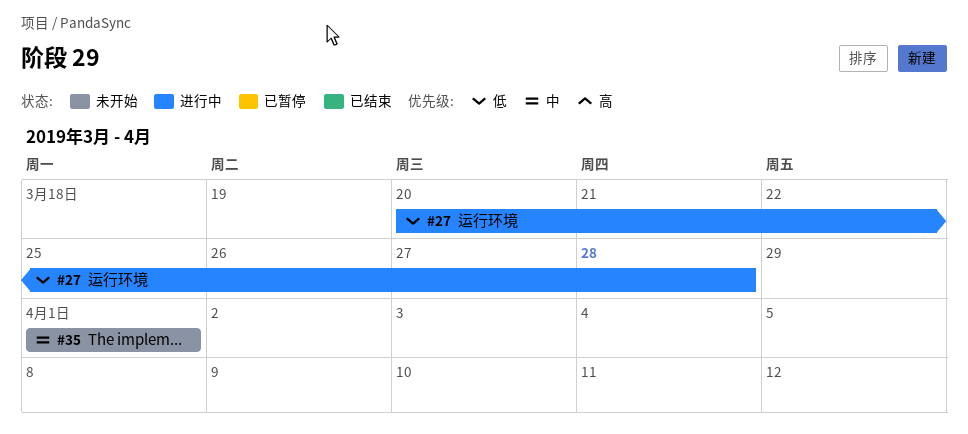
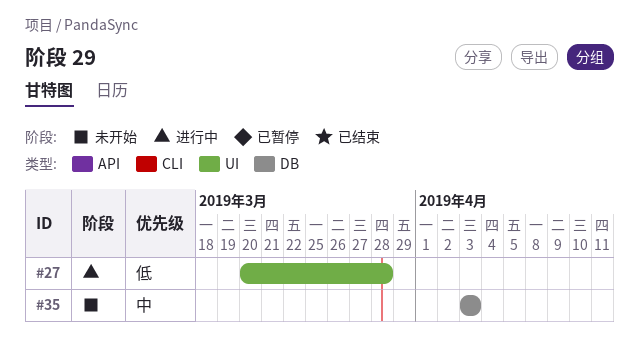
#35, start: Apr 1 -> Apr 3
#35, due: Apr 1 -> Apr 3

